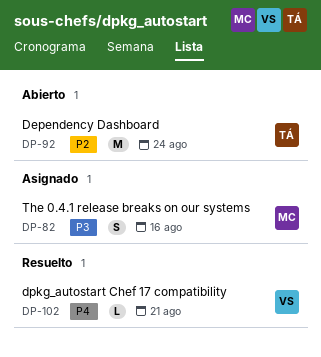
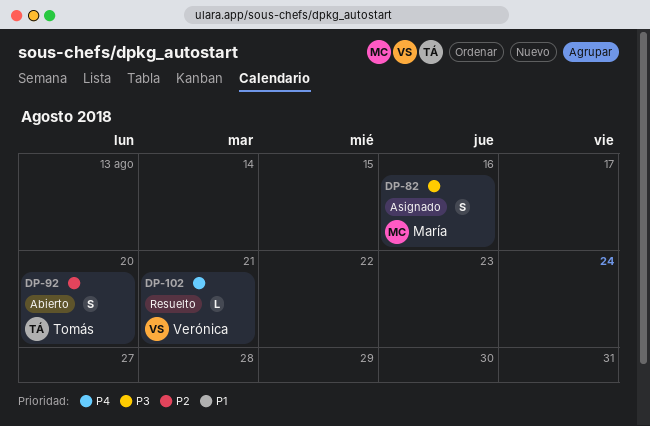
DP-92, estimate: M -> S
DP-92, due: Aug 24 -> Aug 20

